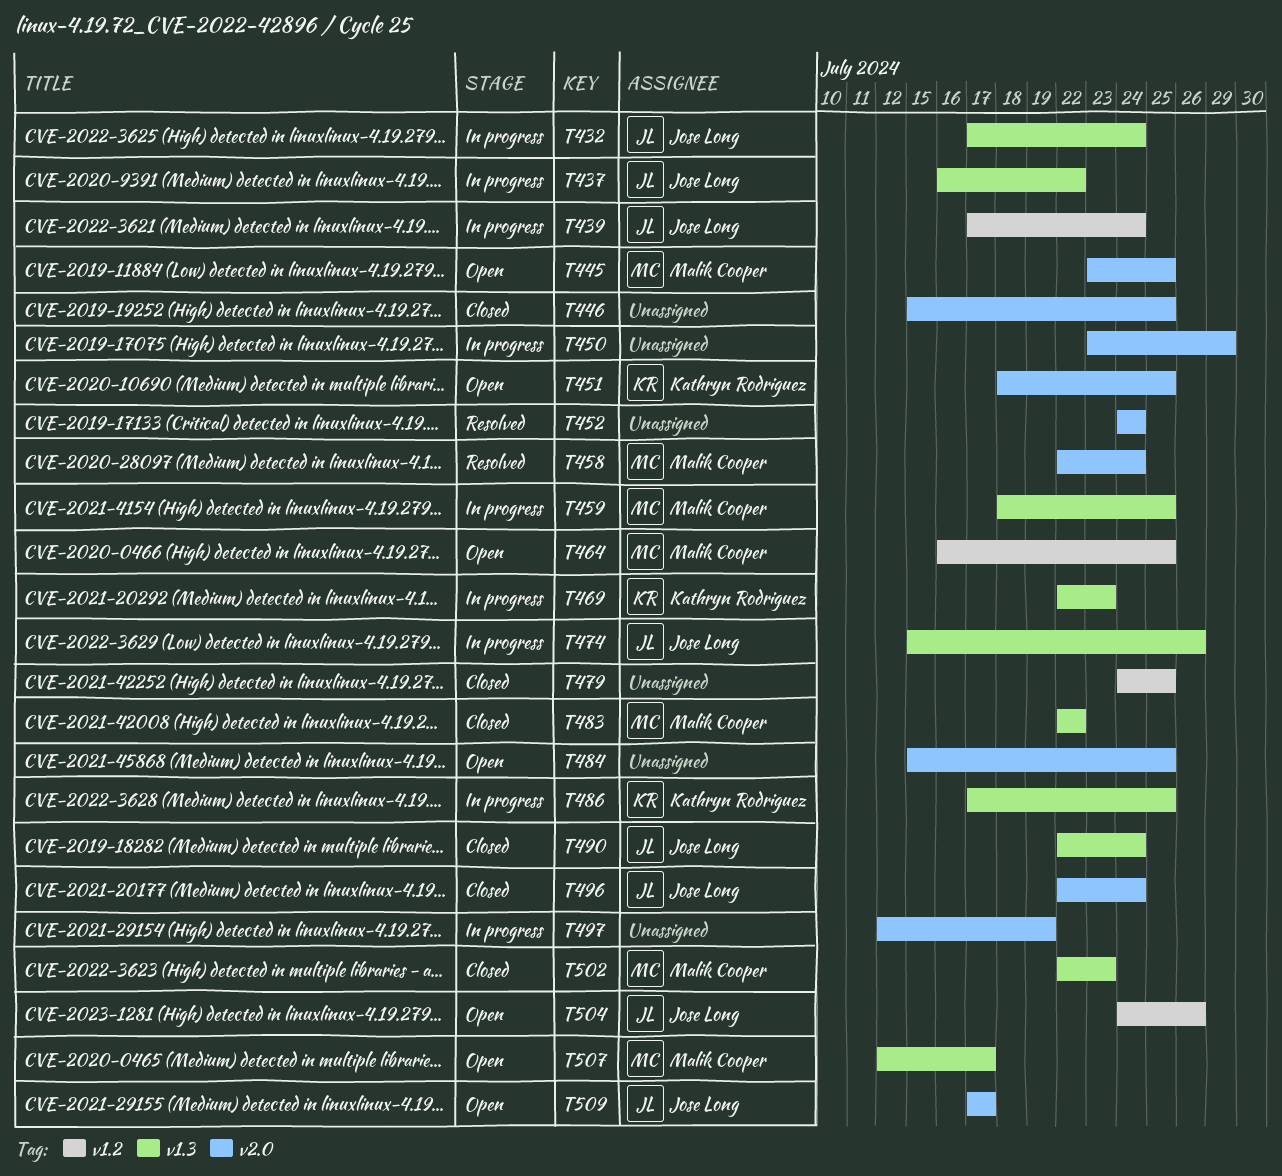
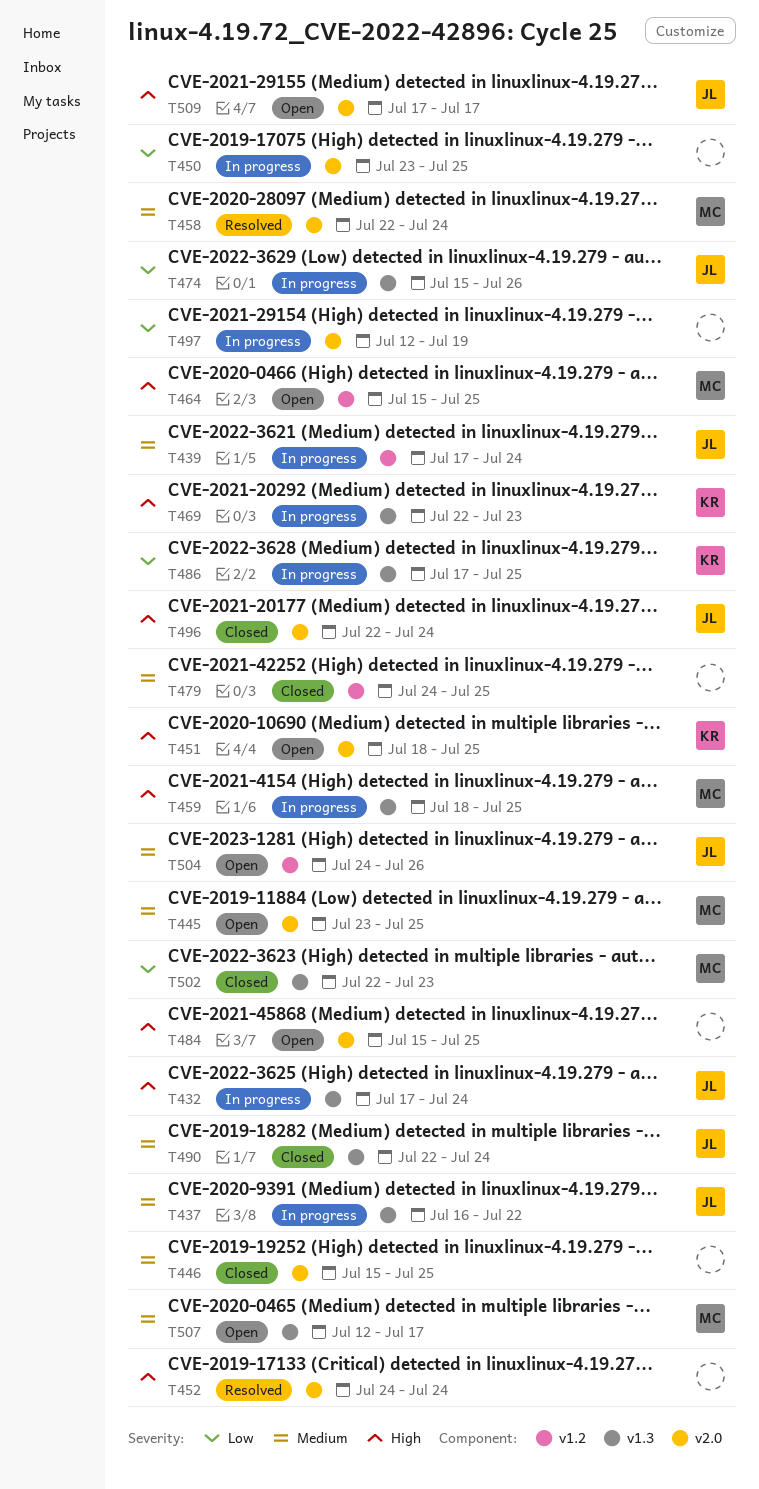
T450, due: Jul 29 -> Jul 25
T464, start: Jul 16 -> Jul 15
T483: present -> none

